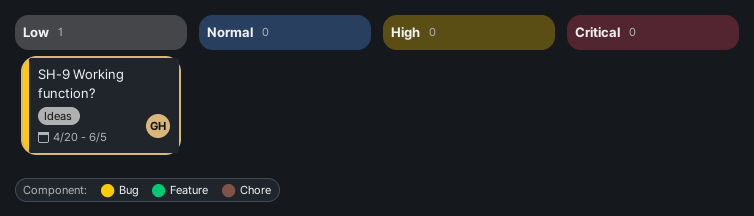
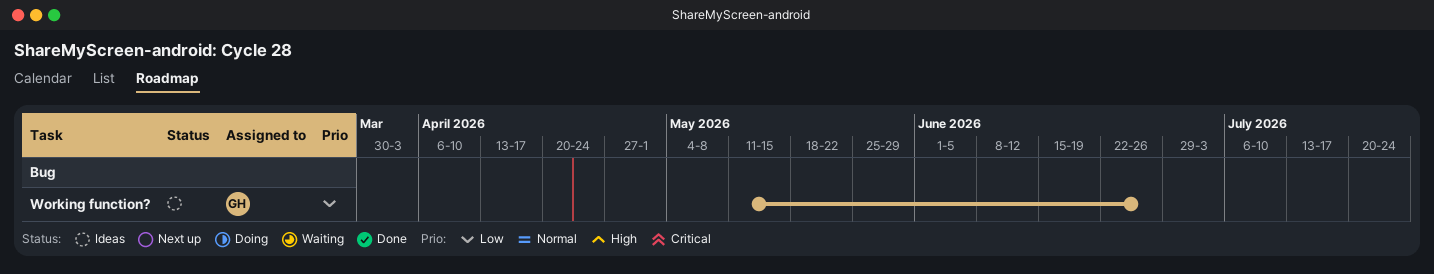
Working function?, start: Apr 20 -> May 11
Working function?, due: Jun 5 -> Jun 26

